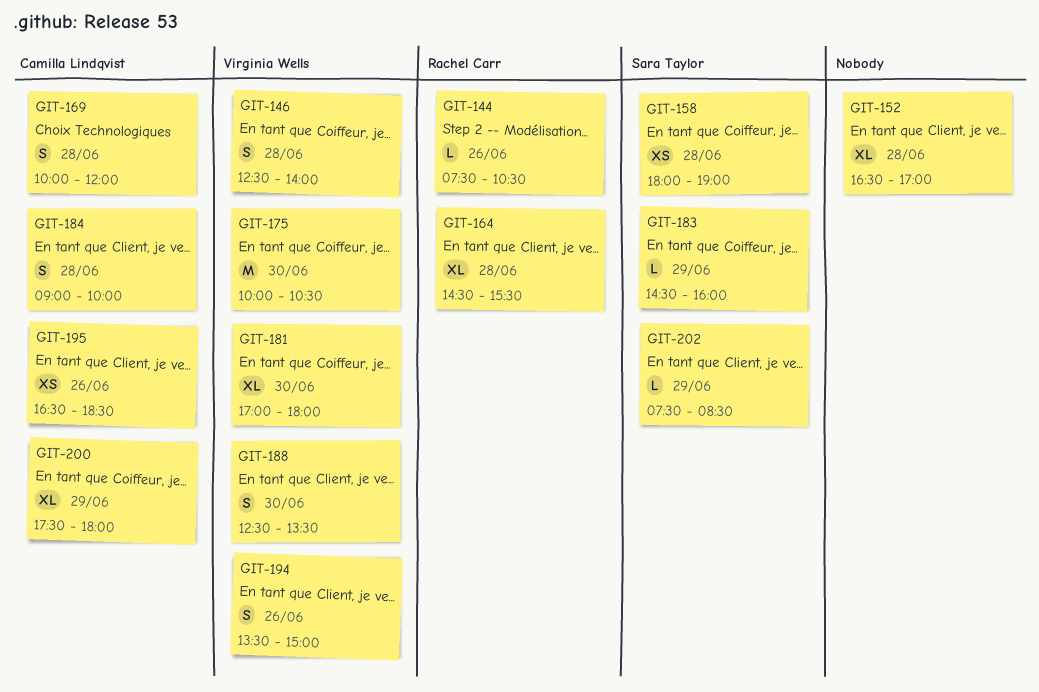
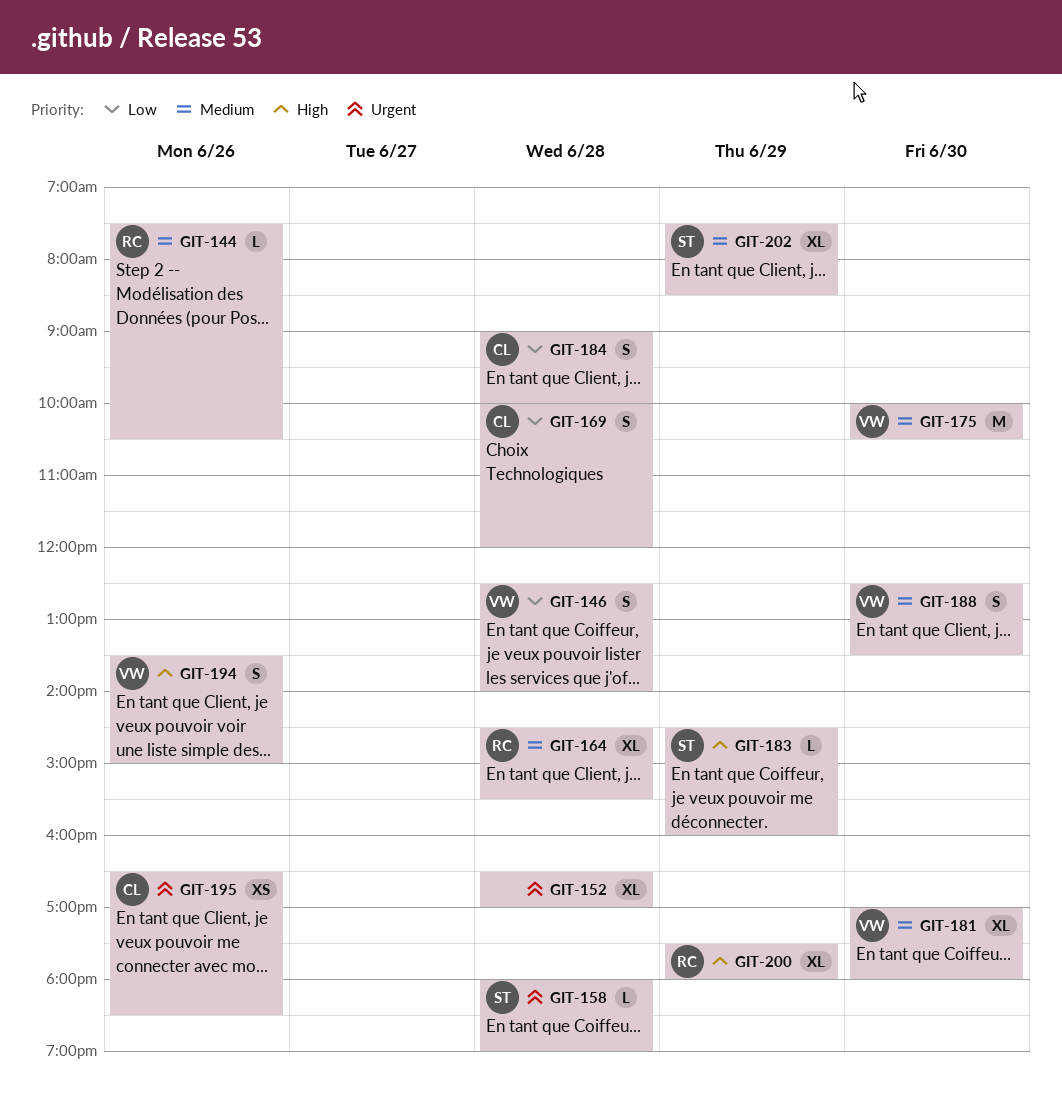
GIT-158, estimate: XS -> L
GIT-200, owner: Camilla Lindqvist -> Rachel Carr
GIT-202, estimate: L -> XL

